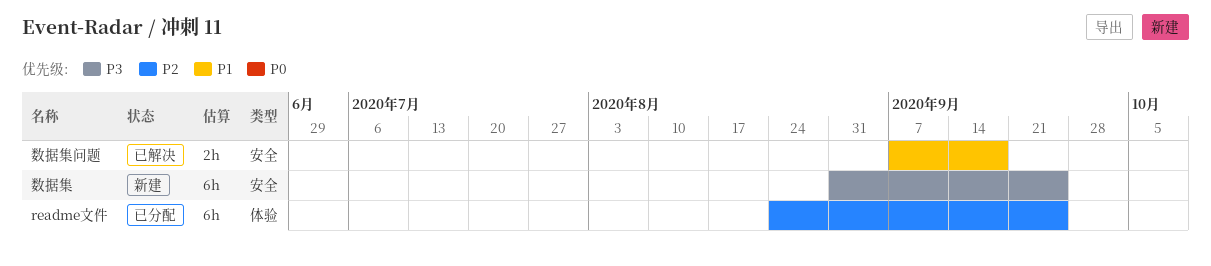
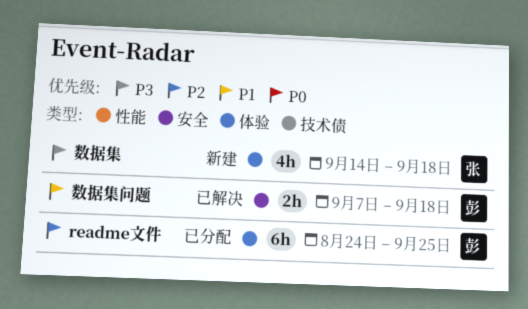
数据集, label: 安全 -> 体验
数据集, estimate: 6h -> 4h
数据集, start: Aug 31 -> Sep 14
数据集, due: Sep 25 -> Sep 18

